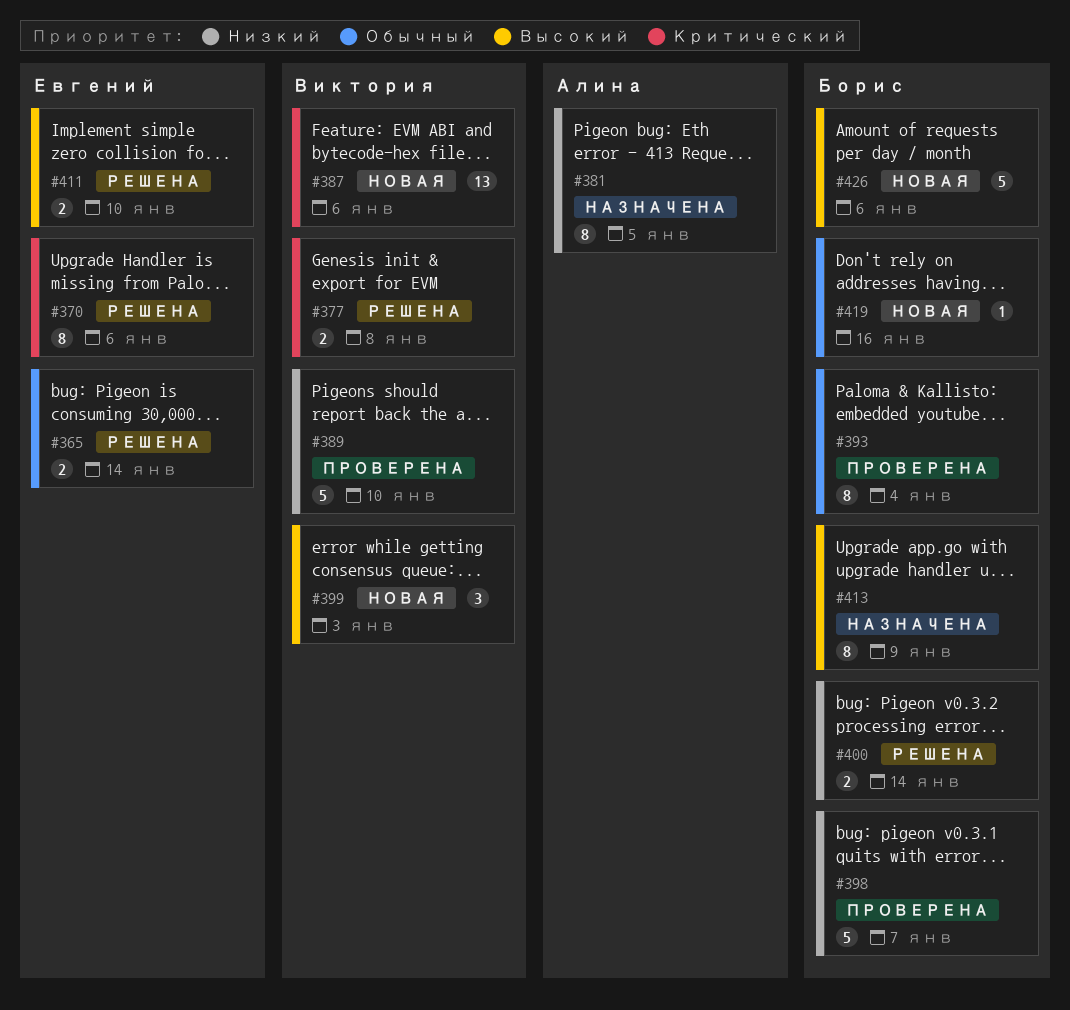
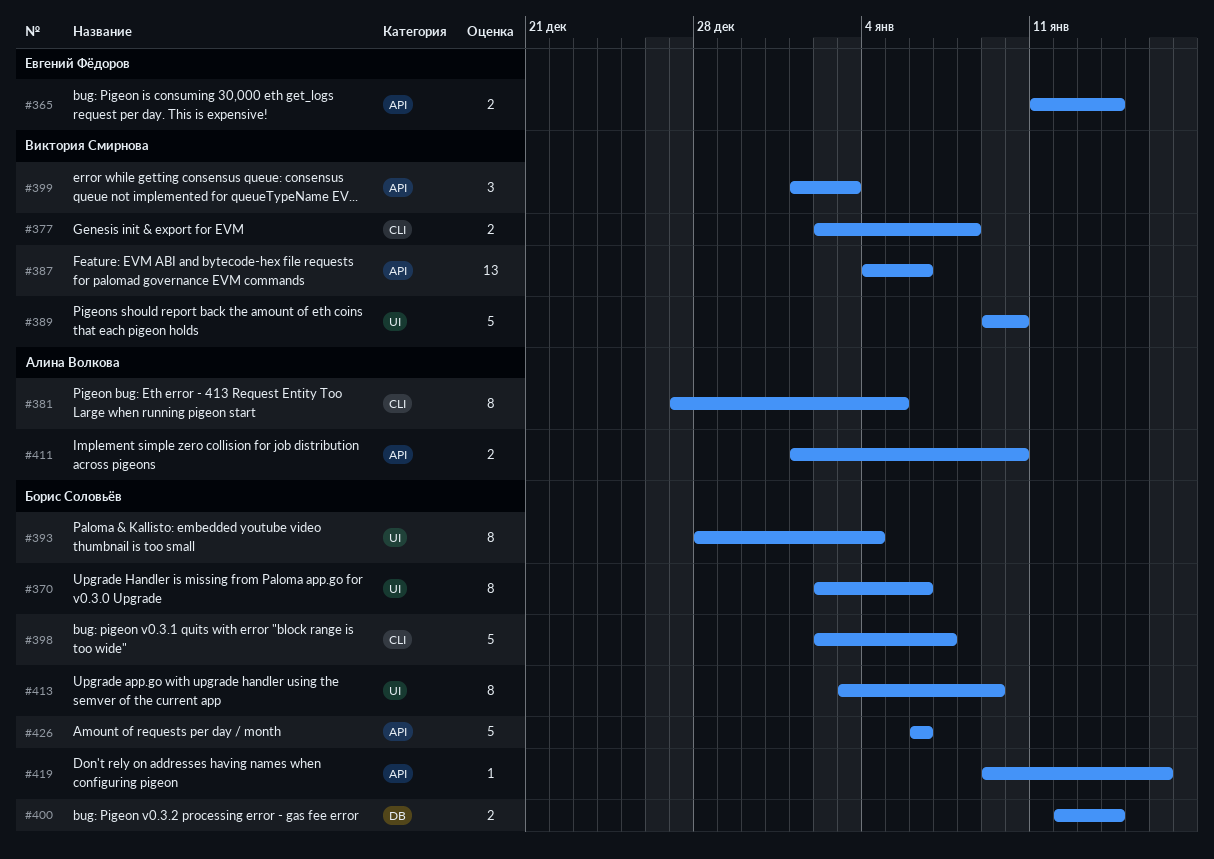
#370, owner: Евгений Фёдоров -> Борис Соловьёв
#411, owner: Евгений Фёдоров -> Алина Волкова

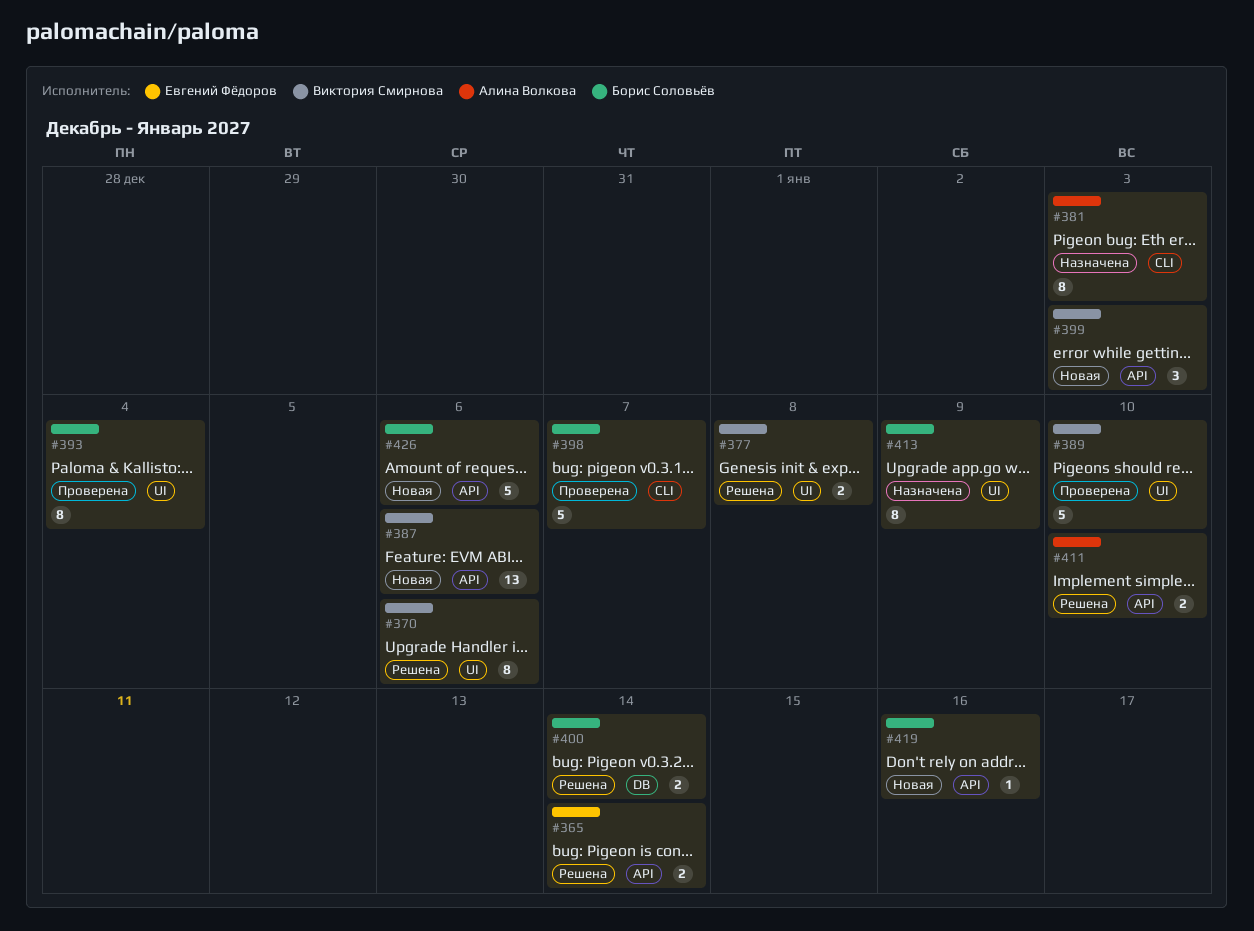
#370, owner: Борис Соловьёв -> Виктория Смирнова
#377, label: CLI -> UI
#381, due: Jan 5 -> Jan 3

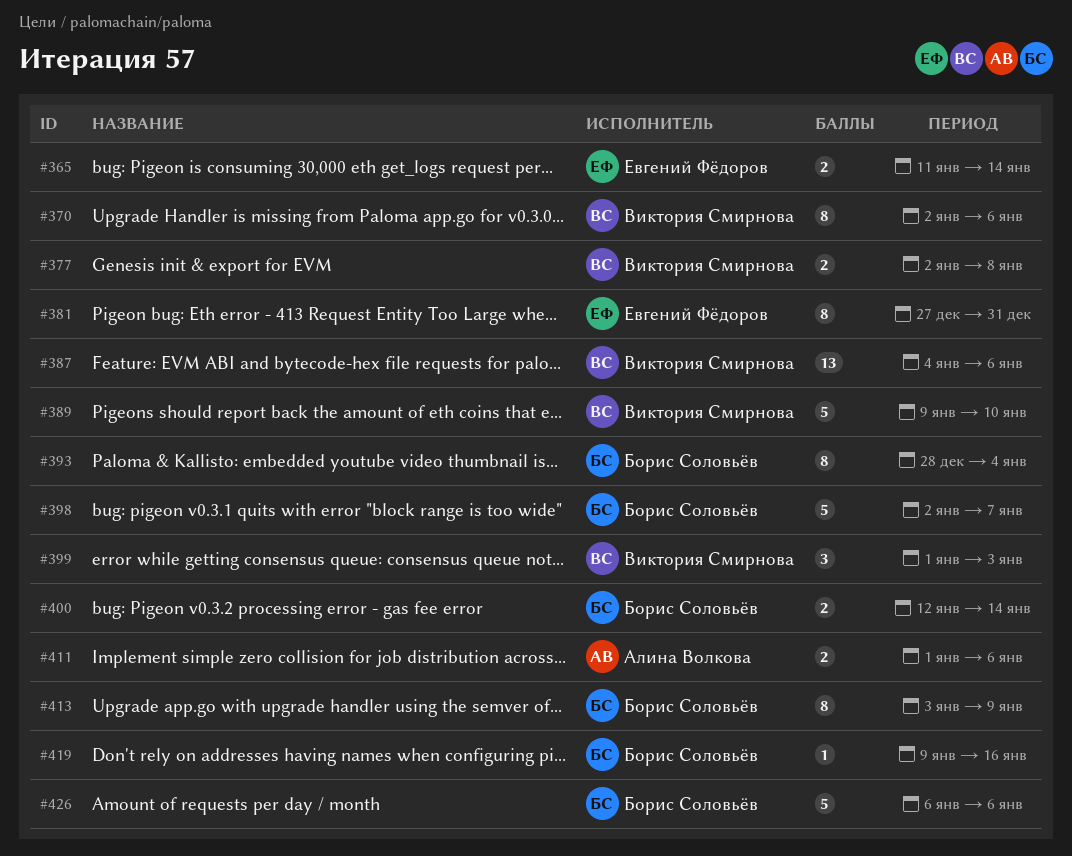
#381, owner: Алина Волкова -> Евгений Фёдоров
#381, due: Jan 3 -> Dec 31
#411, due: Jan 10 -> Jan 6

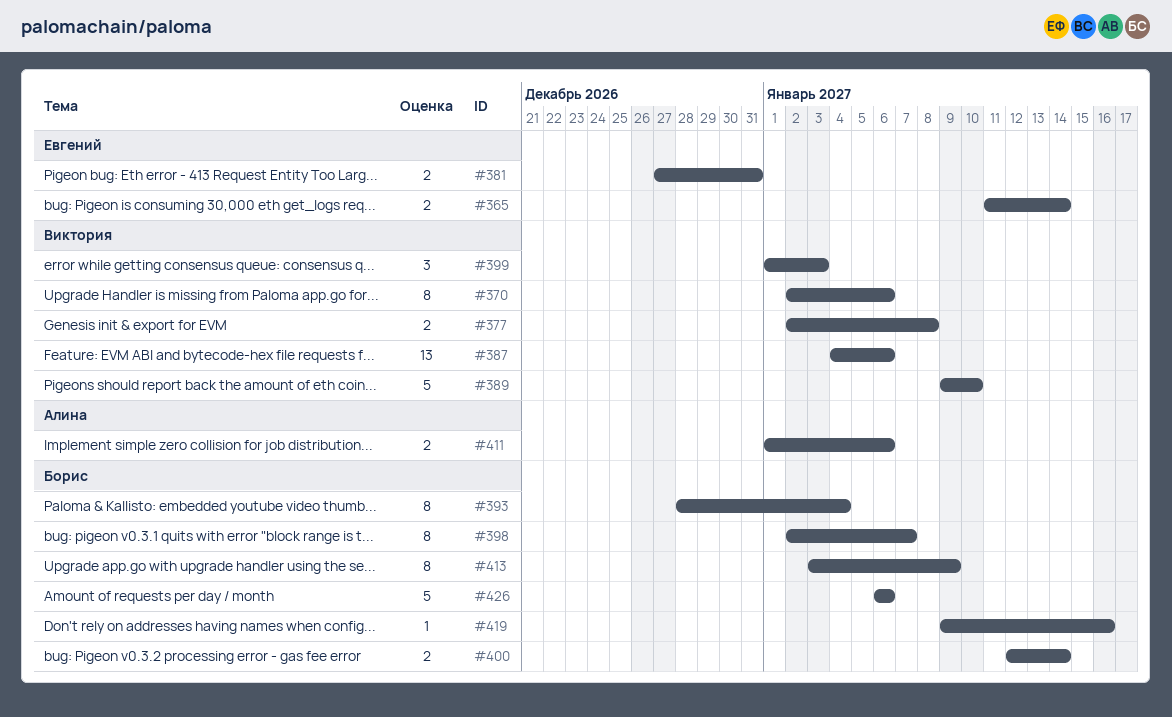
#381, estimate: 8 -> 2
#398, estimate: 5 -> 8

